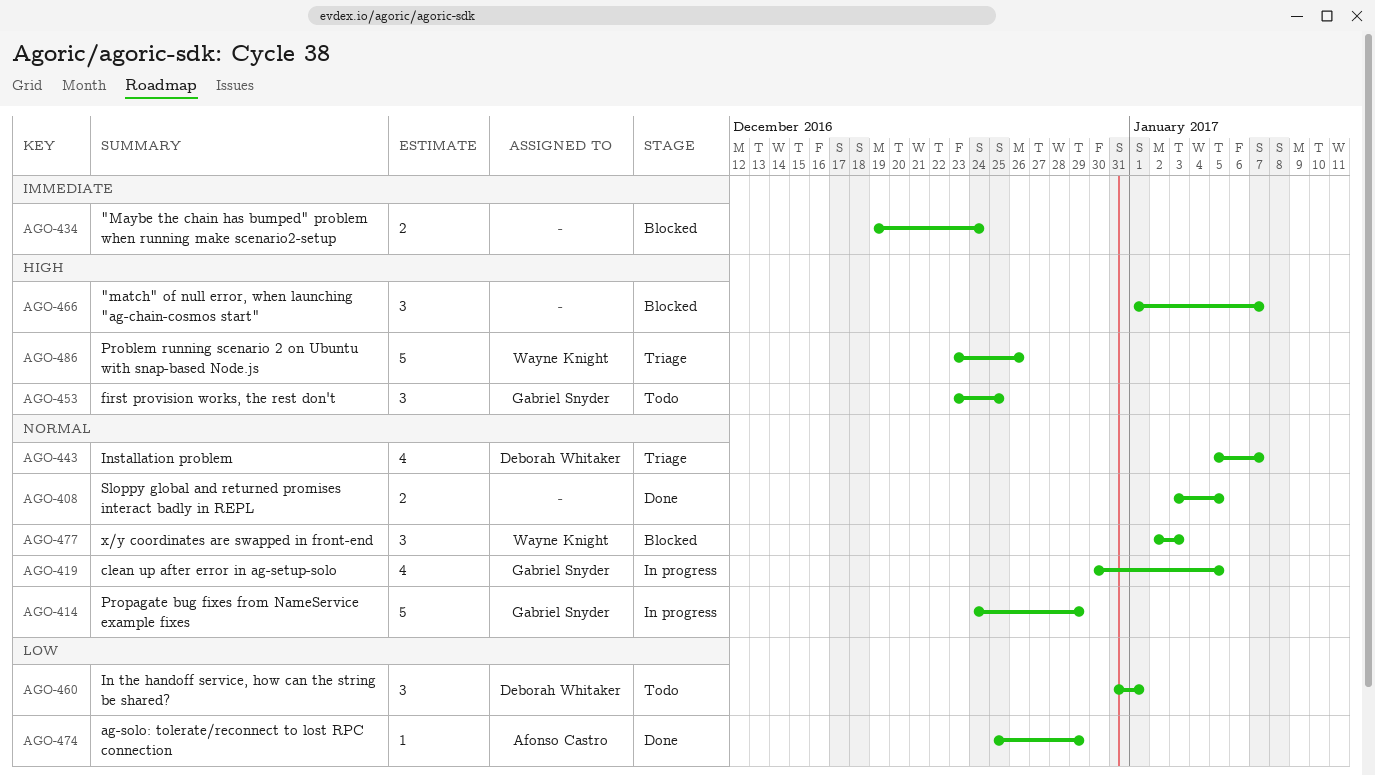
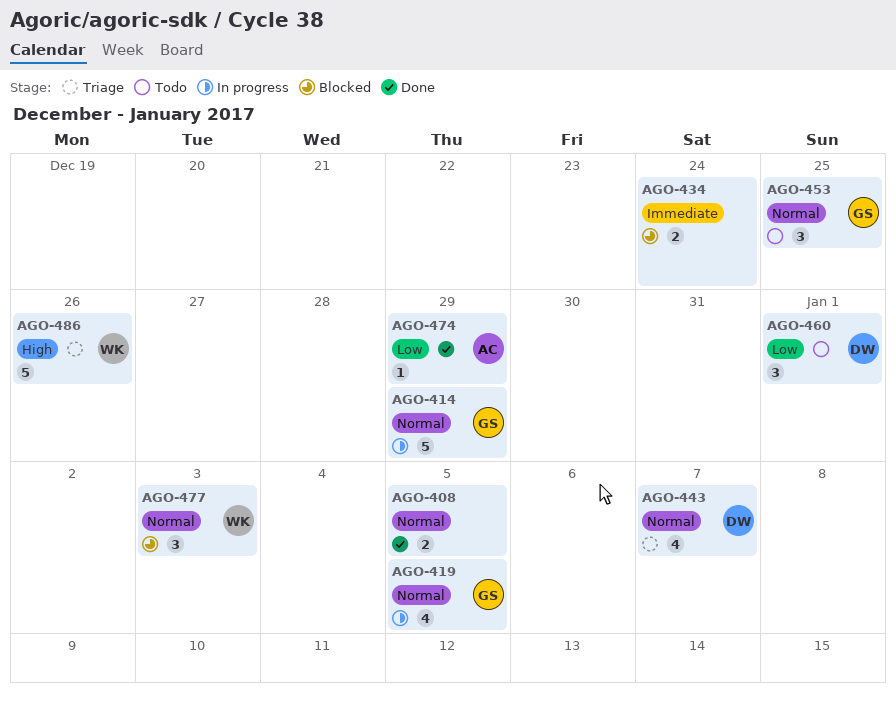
AGO-453, priority: High -> Normal
AGO-466: present -> none

